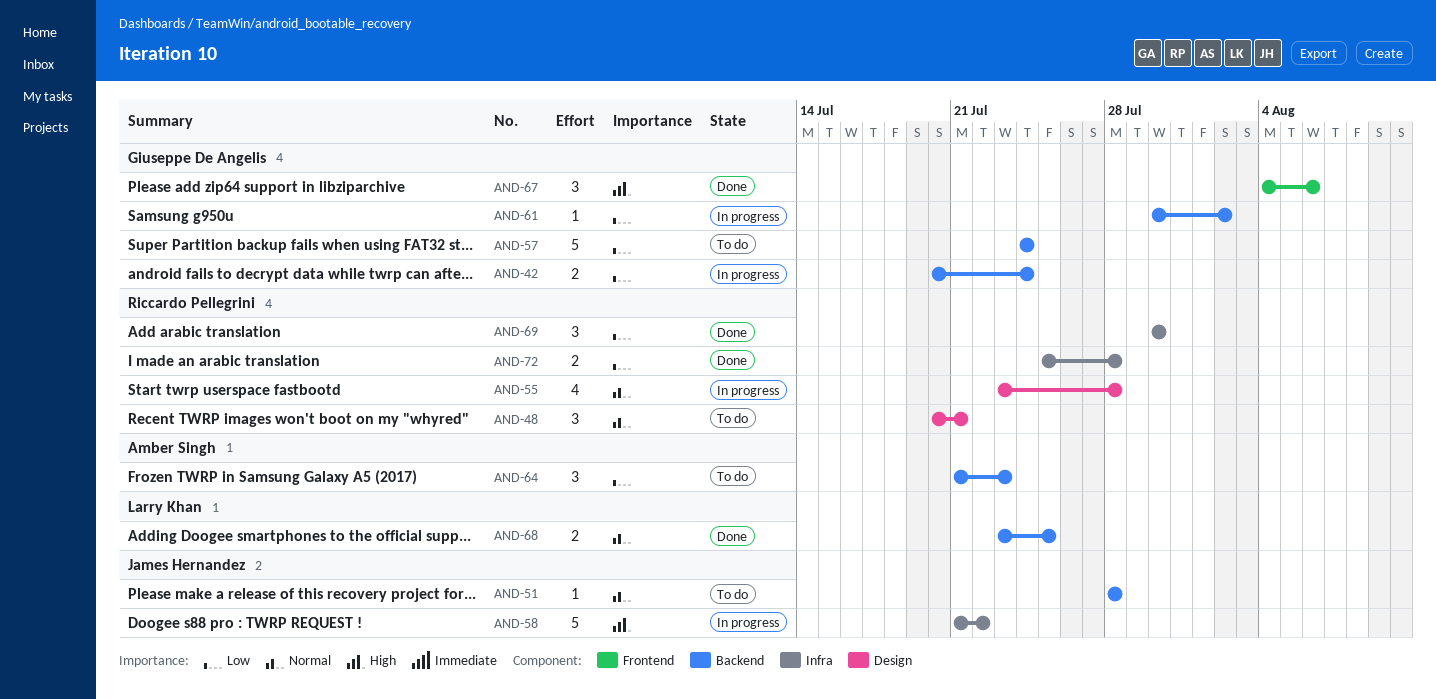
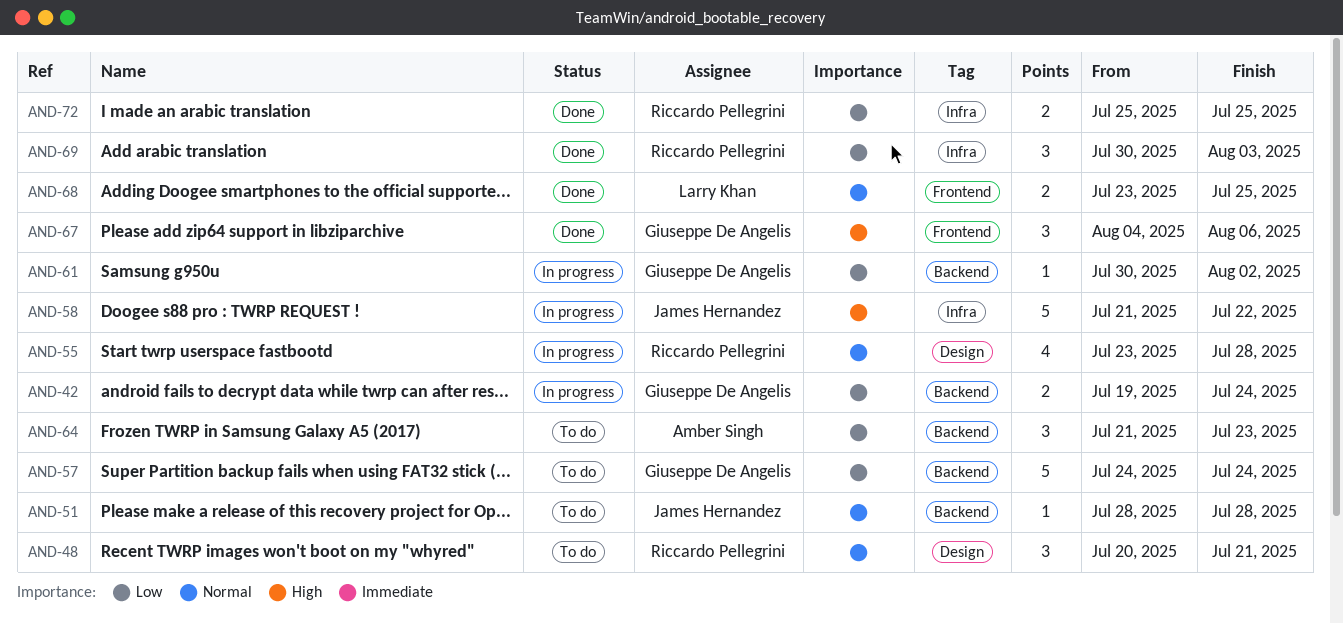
AND-42, start: Jul 20 -> Jul 19
AND-68, label: Backend -> Frontend
AND-69, due: Jul 30 -> Aug 3
AND-72, due: Jul 28 -> Jul 25

